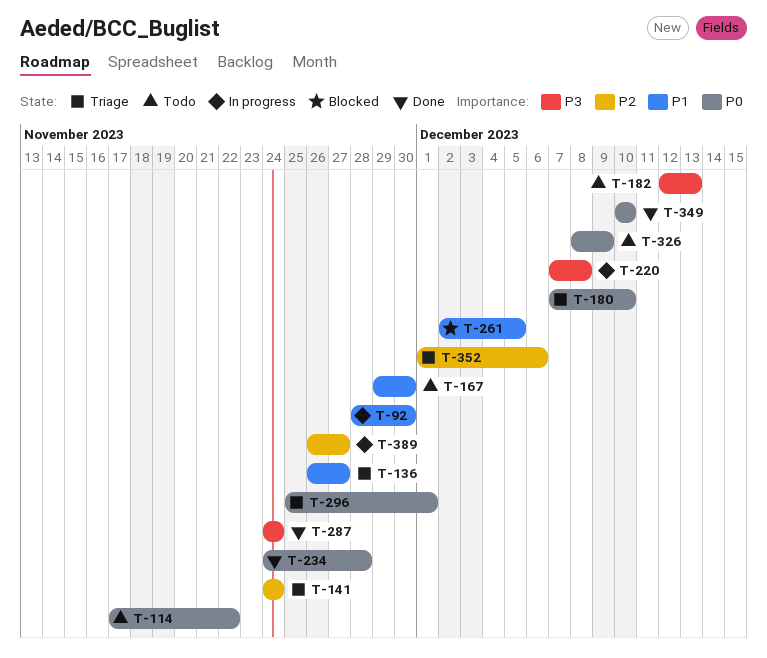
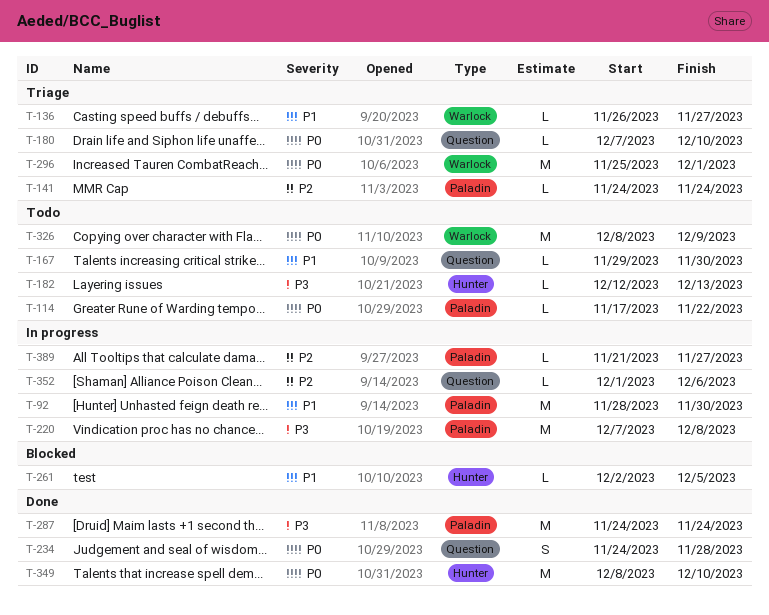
T-349, start: Dec 10 -> Dec 8
T-352, status: Triage -> In progress
T-389, start: Nov 26 -> Nov 21

